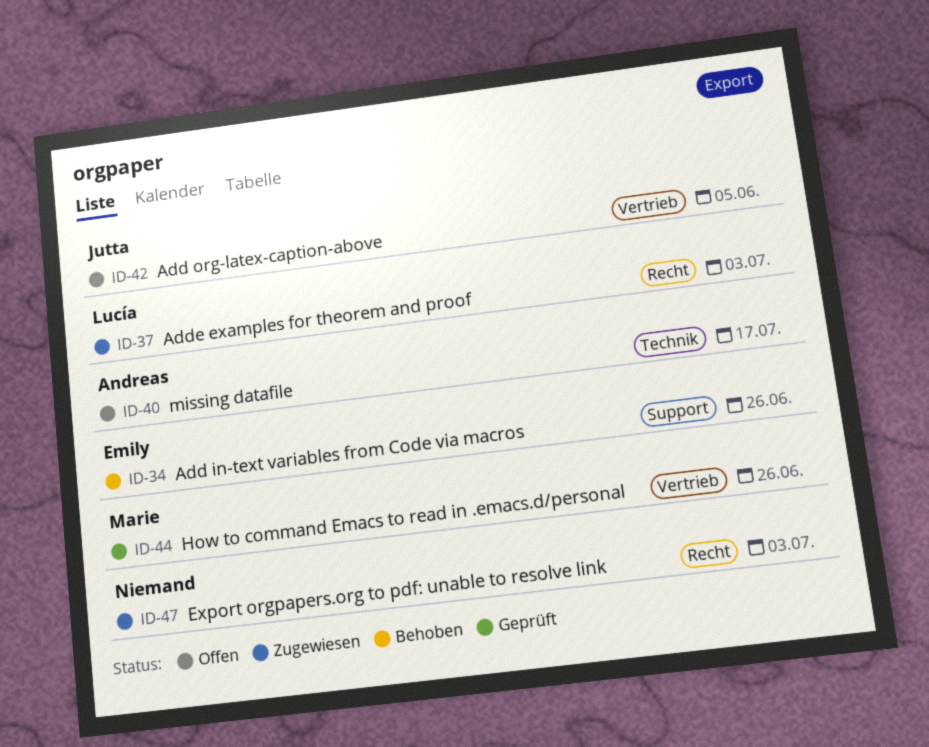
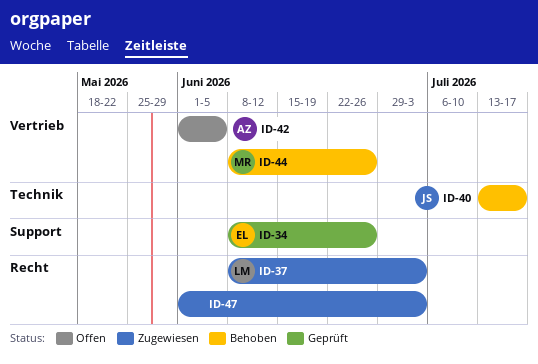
ID-34, status: Behoben -> Geprüft
ID-40, status: Offen -> Behoben
ID-40, owner: Andreas -> Jutta
ID-42, owner: Jutta -> Andreas
ID-44, status: Geprüft -> Behoben

